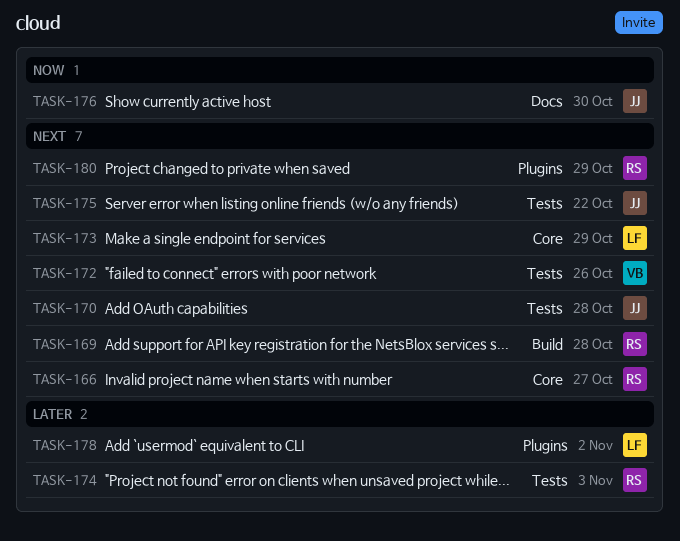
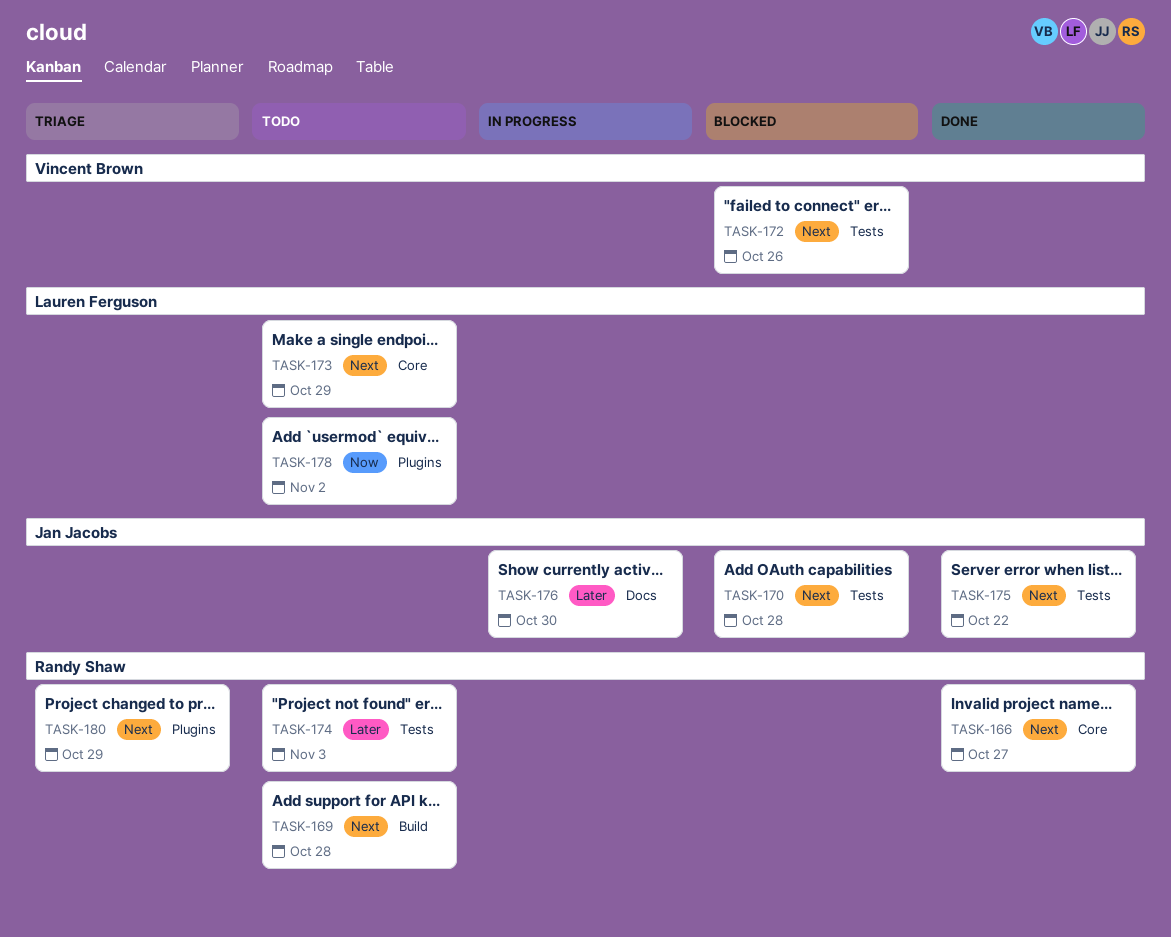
TASK-176, priority: Now -> Later
TASK-178, priority: Later -> Now

